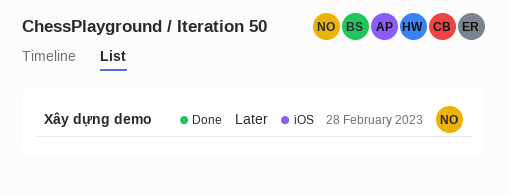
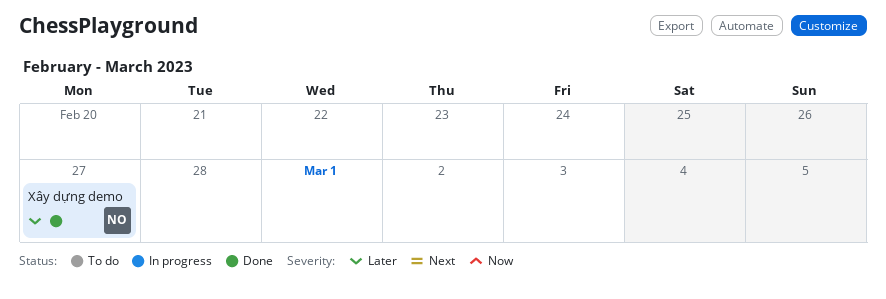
Xây dựng demo, due: Feb 28 -> Feb 27

